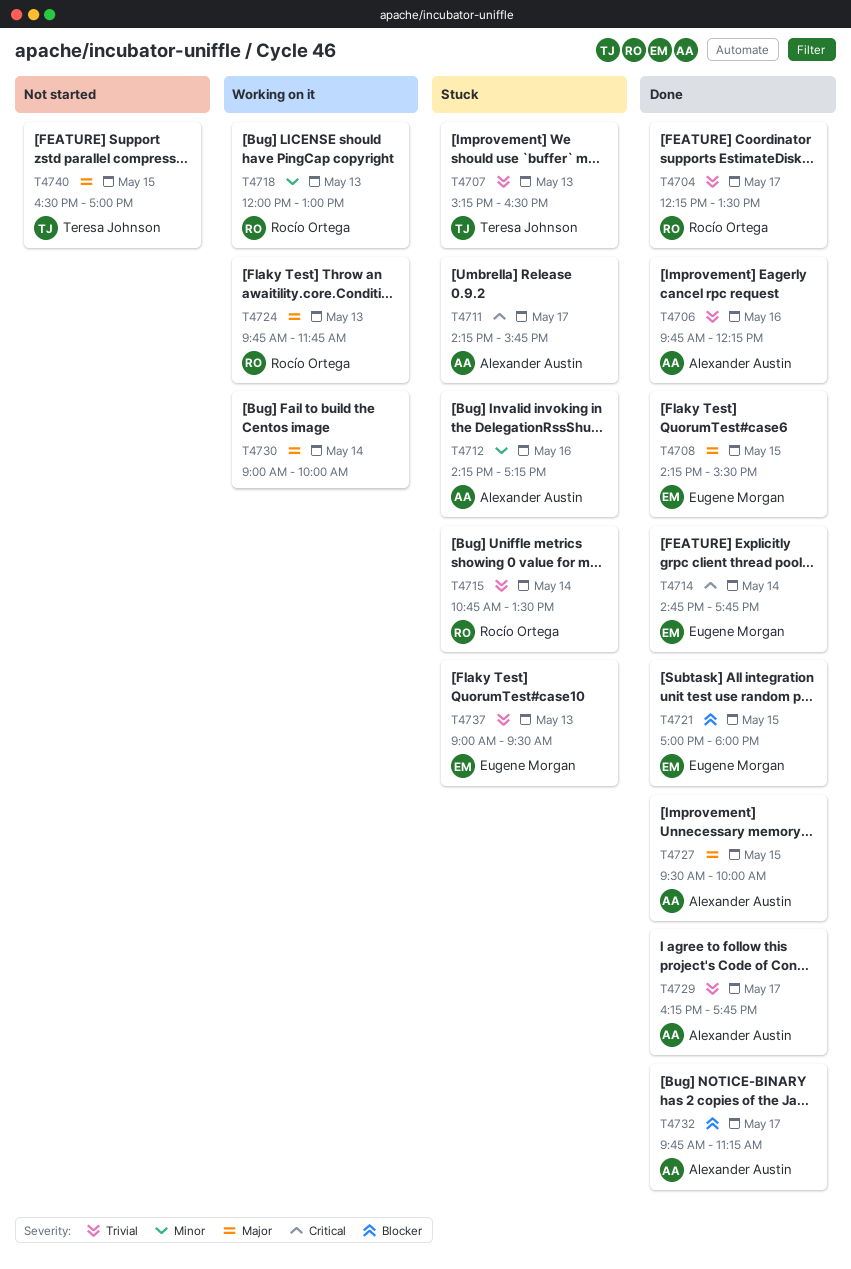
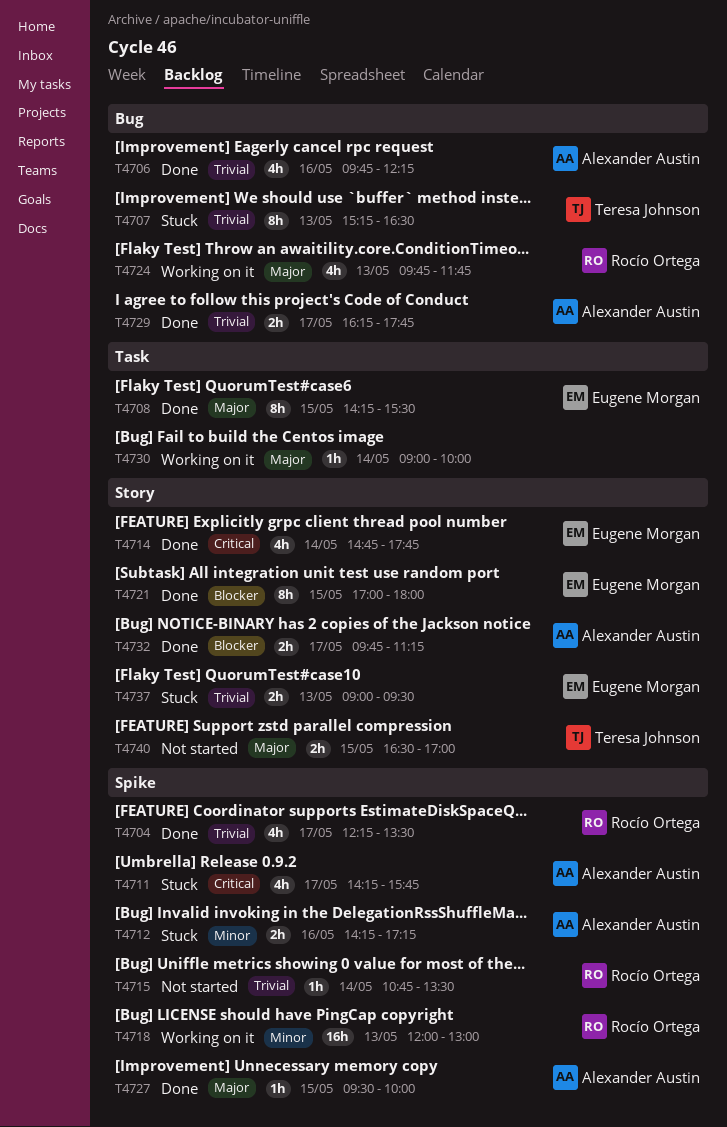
T4715, status: Stuck -> Not started

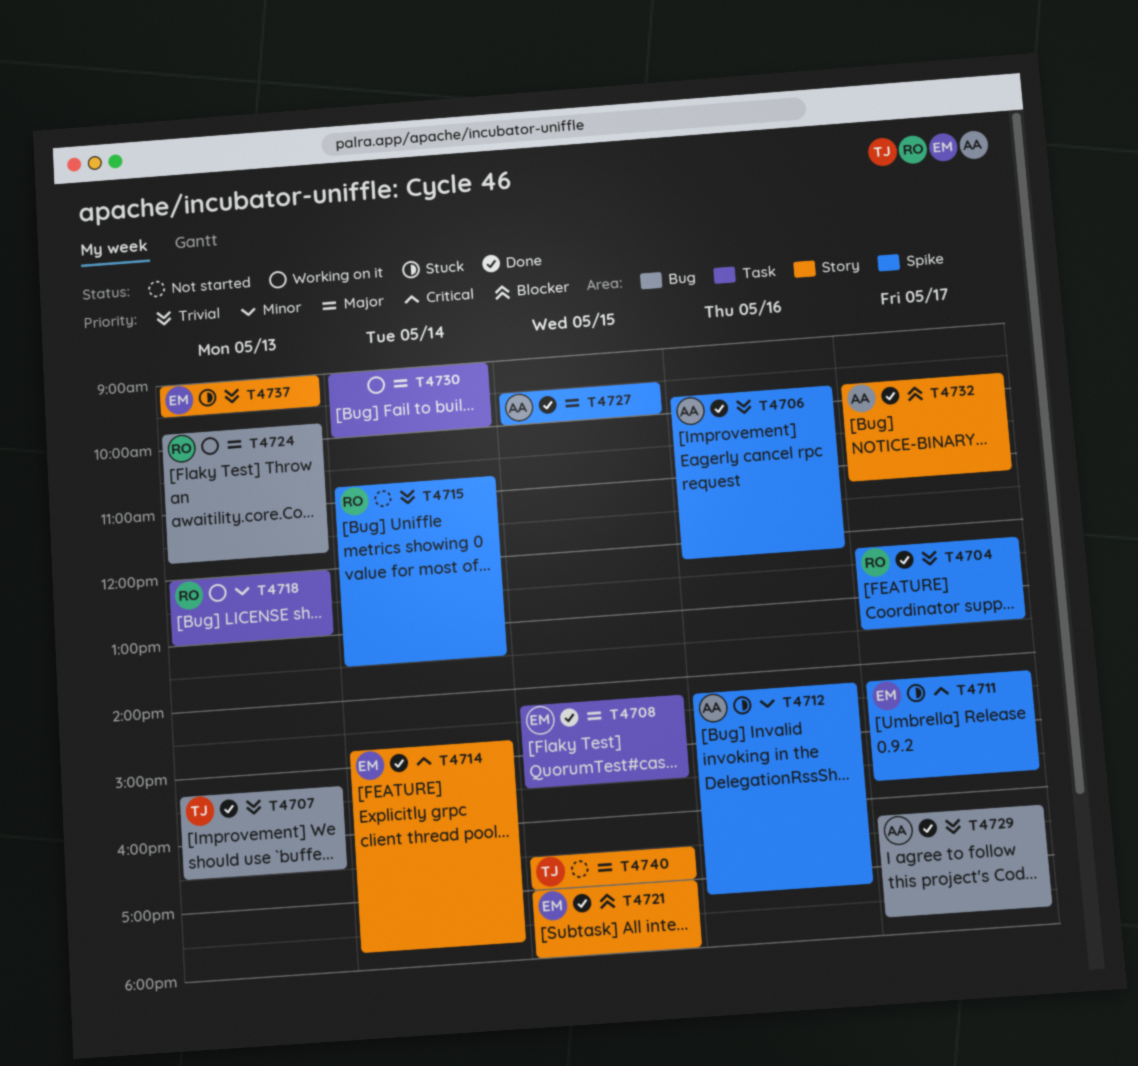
T4706, label: Bug -> Spike
T4707, status: Stuck -> Done
T4711, owner: Alexander Austin -> Eugene Morgan
T4718, label: Spike -> Task

